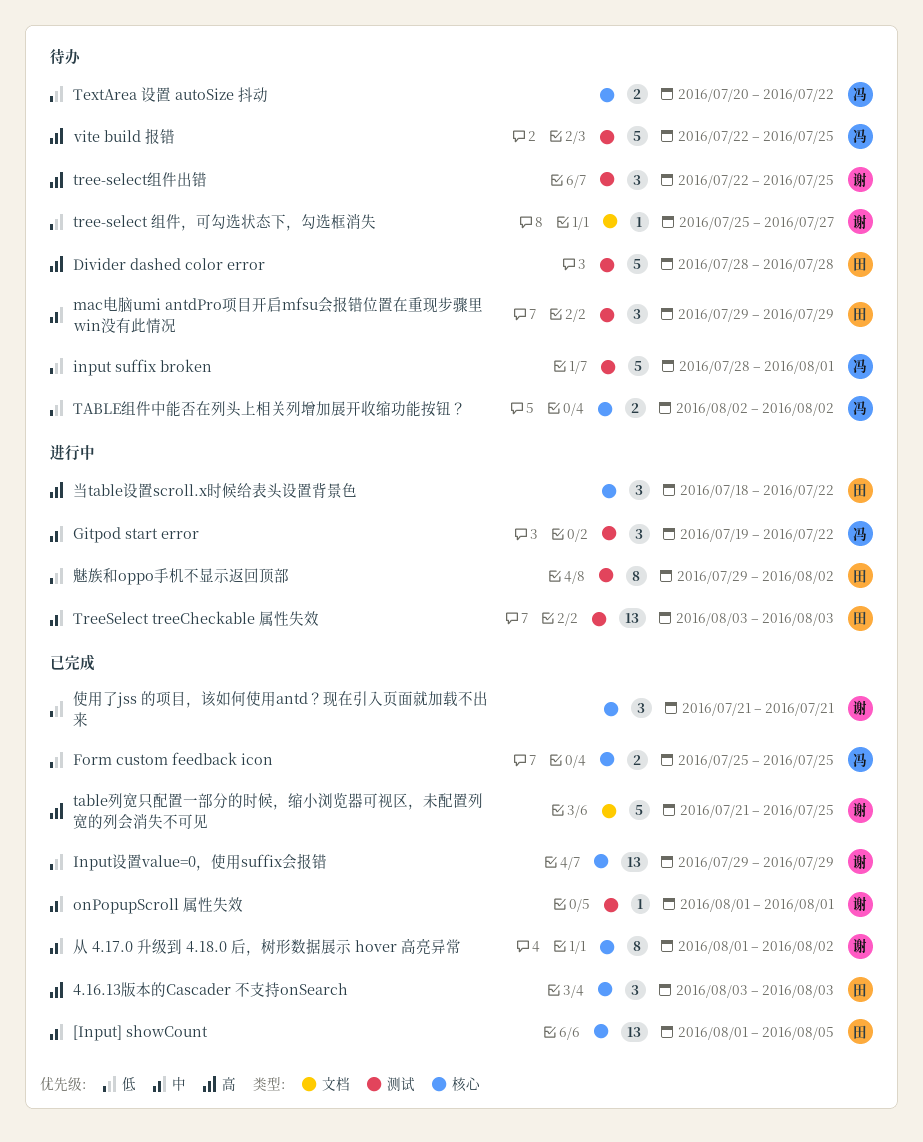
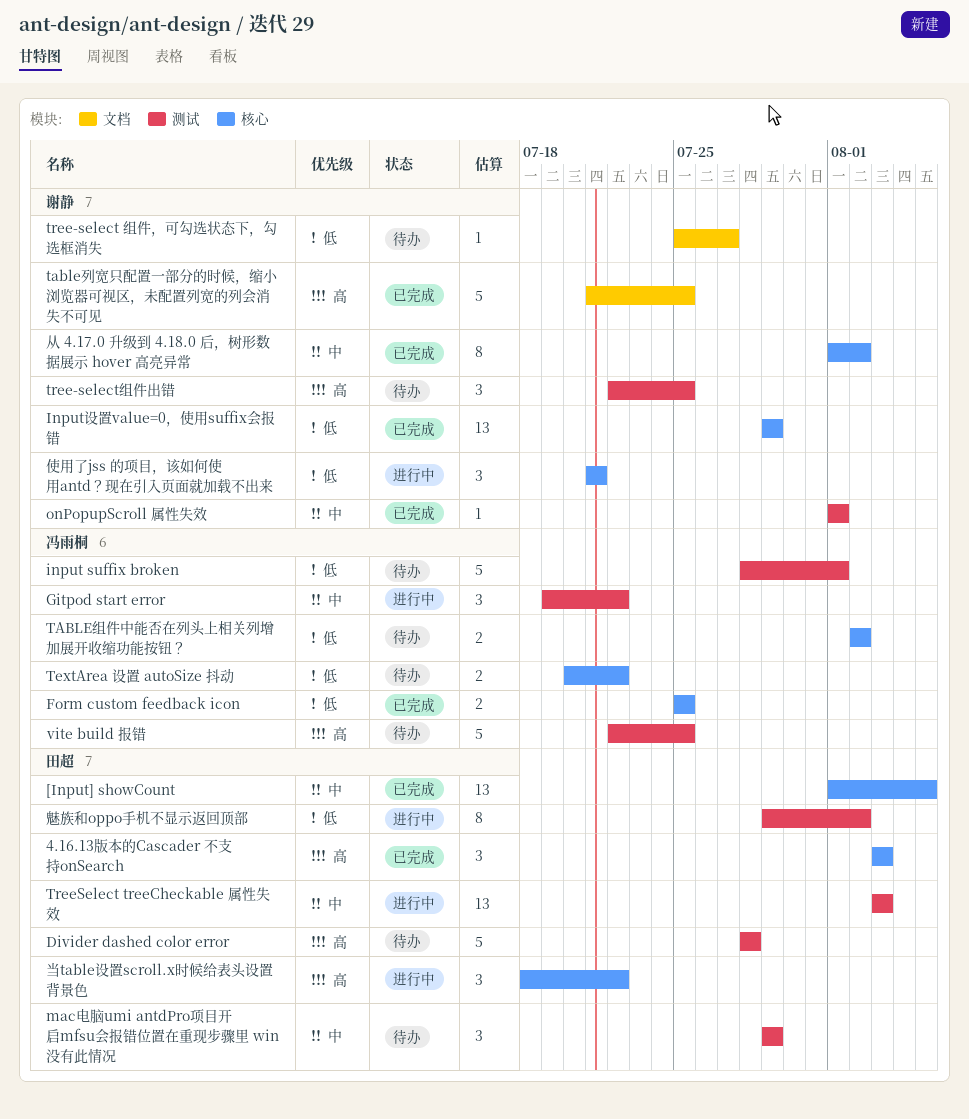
使用了jss 的项目，该如何使用antd？现在引入页面就加载不出来, status: 已完成 -> 进行中

